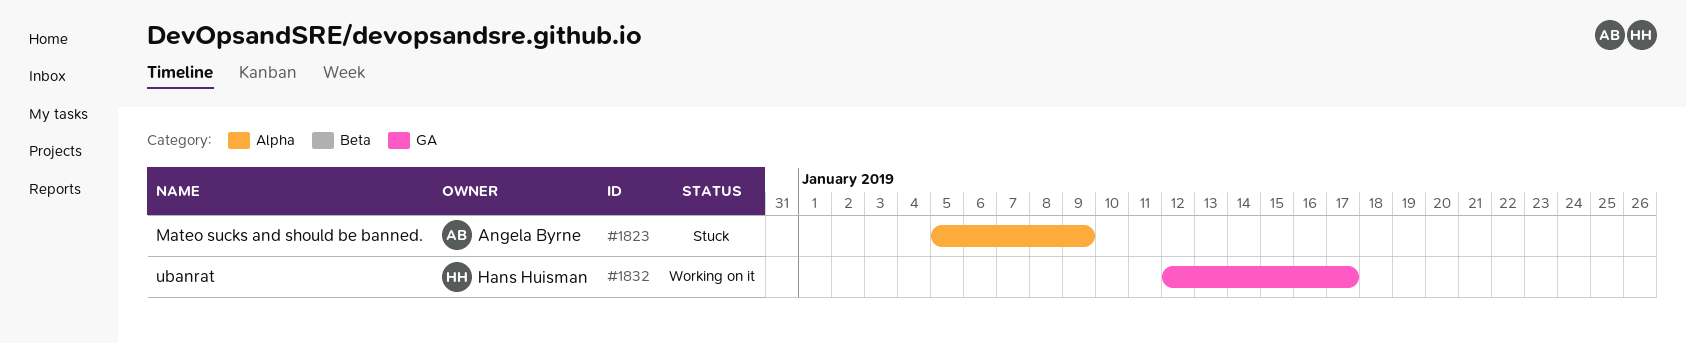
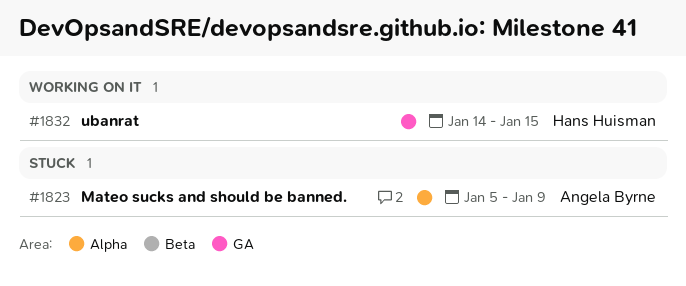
#1832, start: Jan 12 -> Jan 14
#1832, due: Jan 17 -> Jan 15

